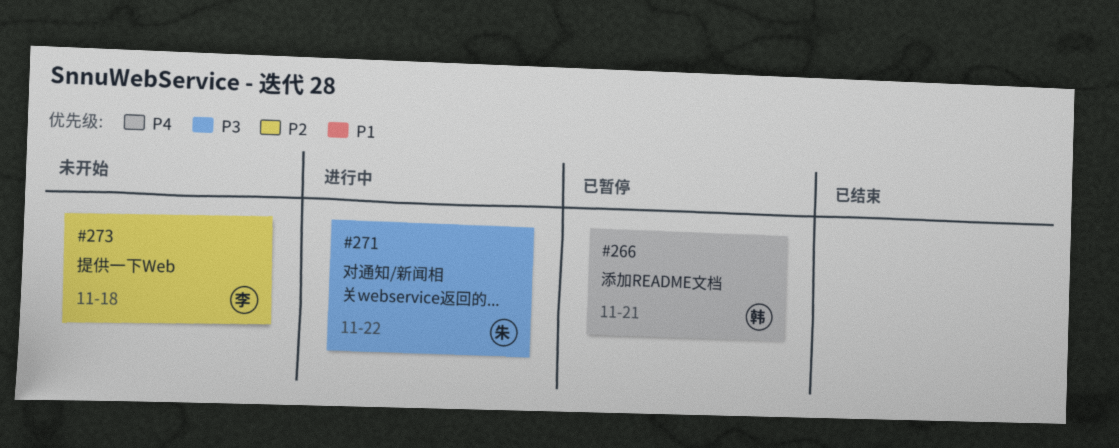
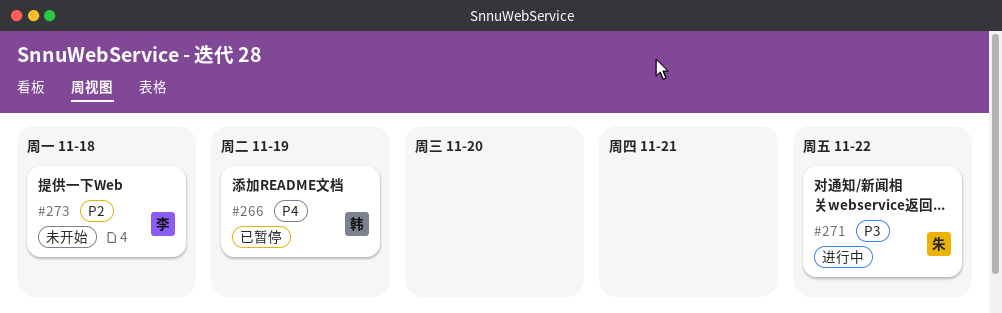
#266, due: Nov 21 -> Nov 19

